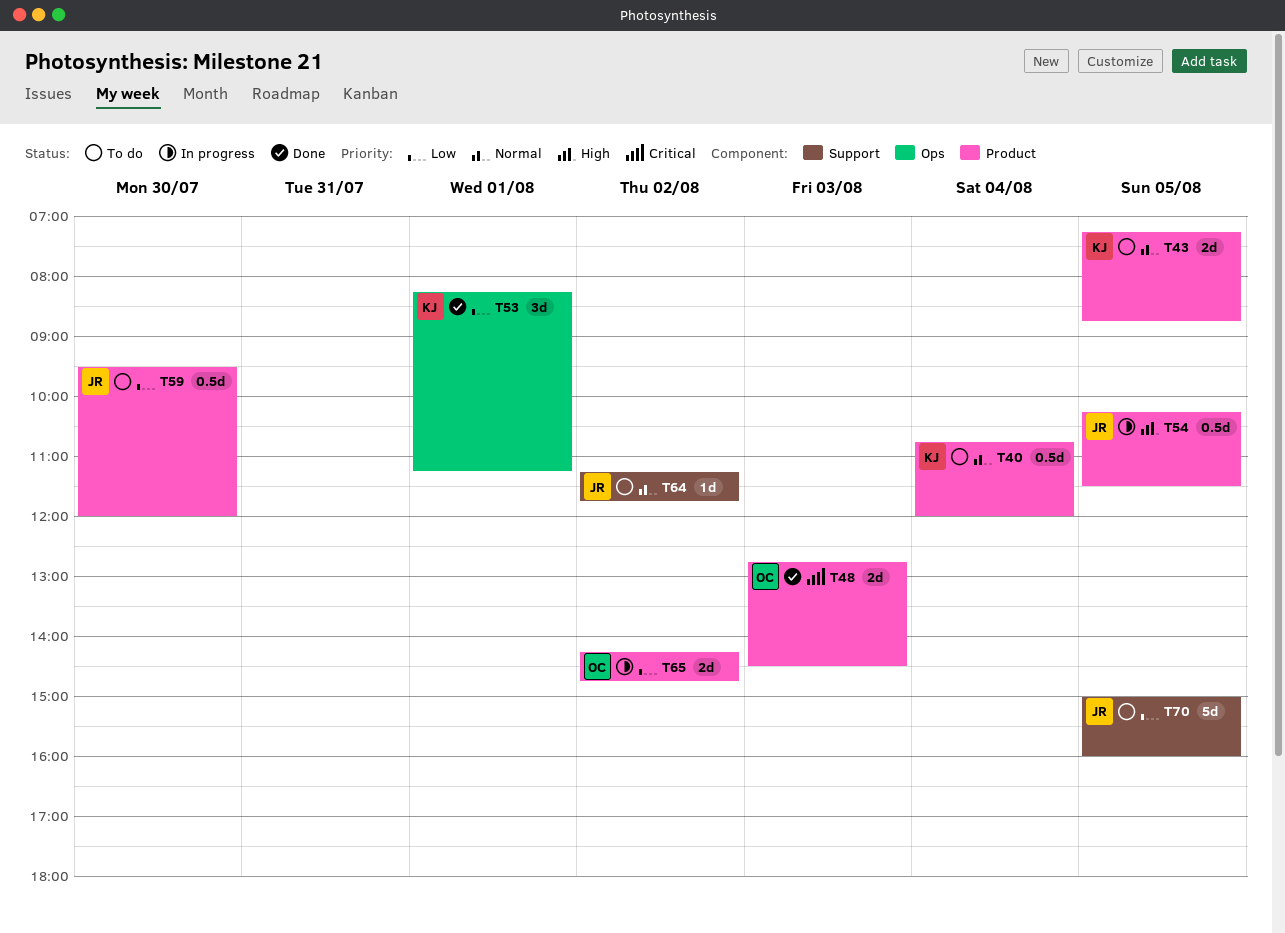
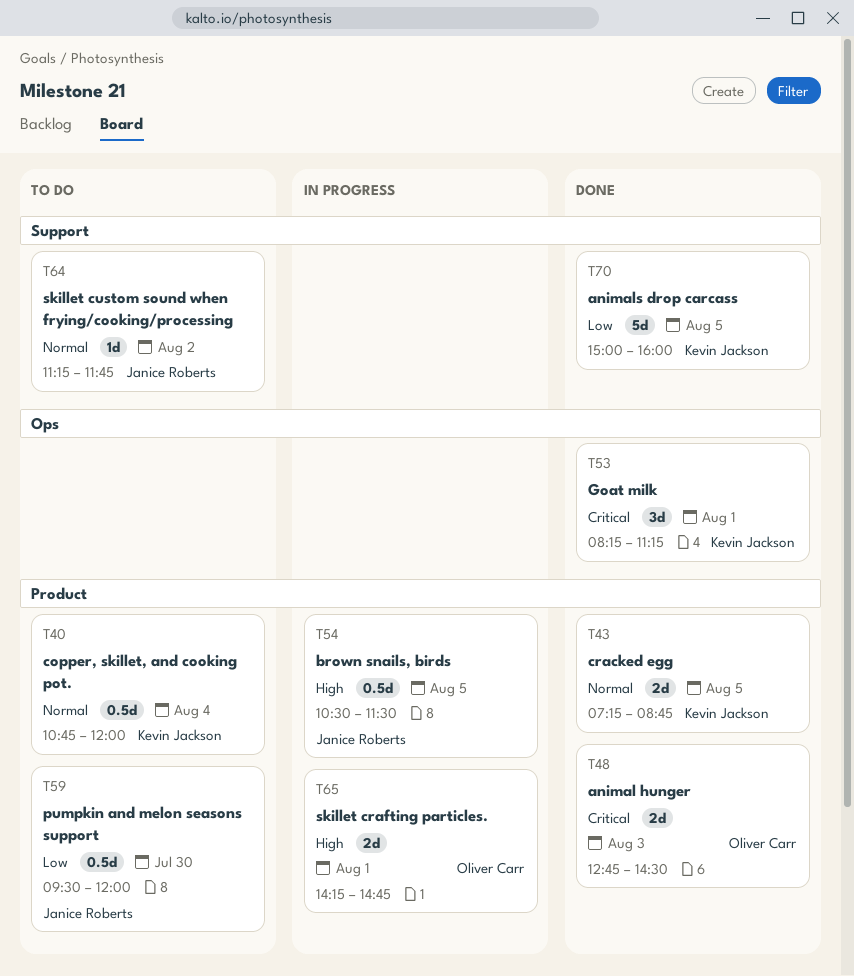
T43, status: To do -> Done
T53, priority: Low -> Critical
T54, begins: 10:15 -> 10:30
T65, priority: Low -> High
T65, day: Aug 2 -> Aug 1
T70, status: To do -> Done
T70, owner: Janice Roberts -> Kevin Jackson

